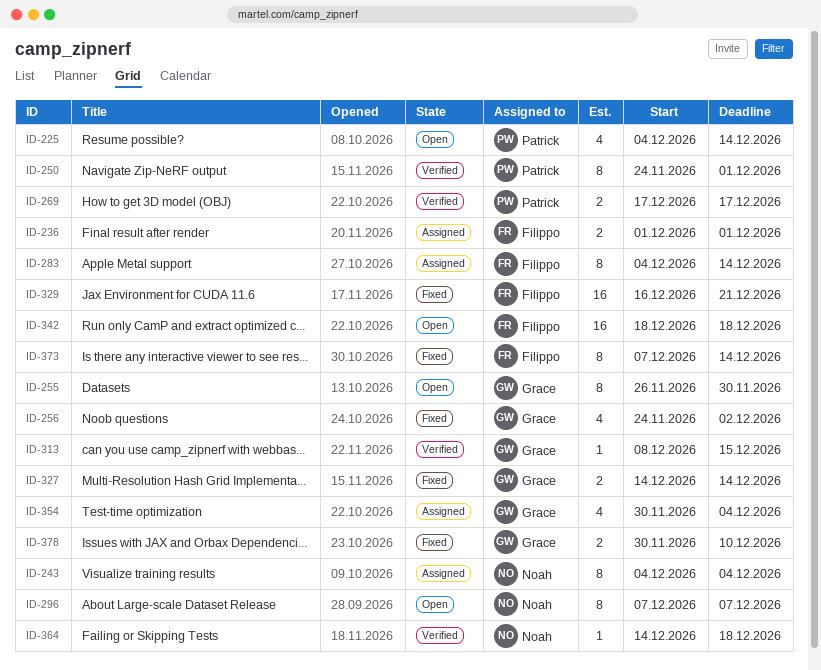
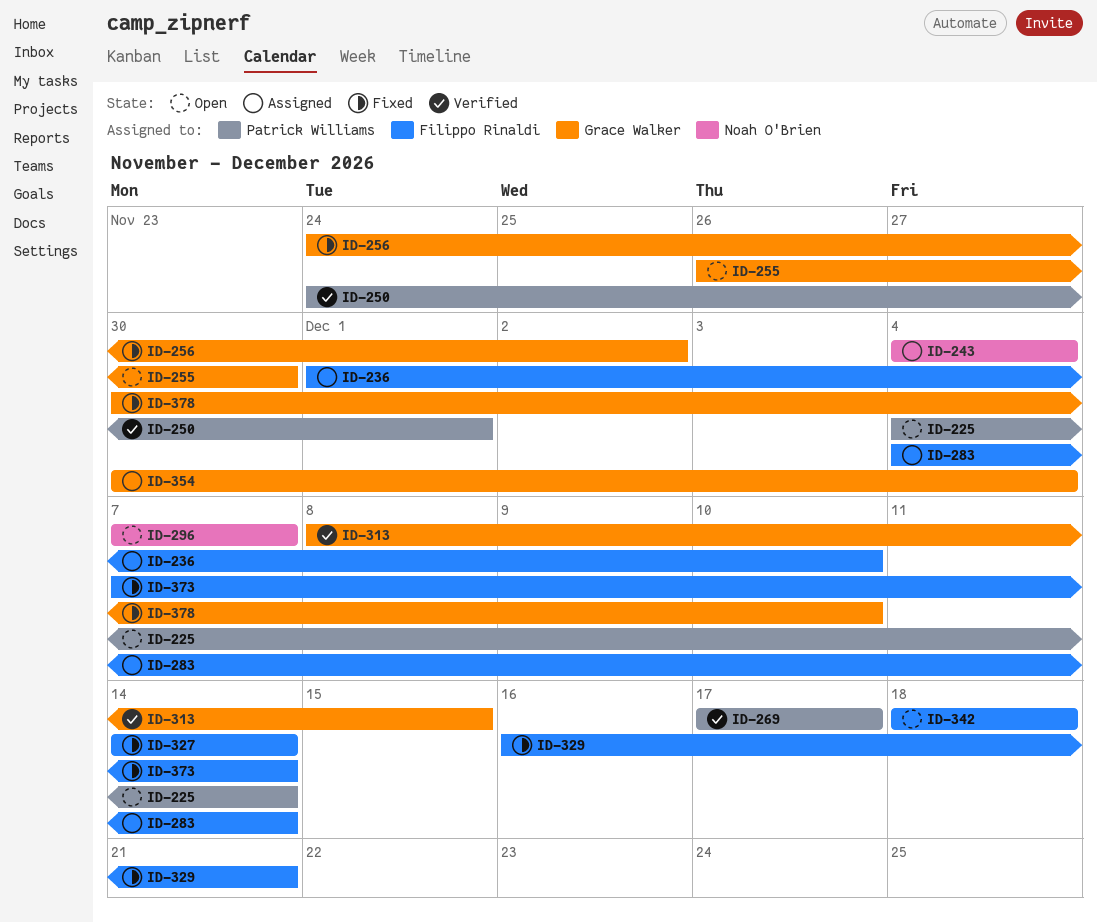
ID-236, due: Dec 1 -> Dec 10
ID-327, owner: Grace Walker -> Filippo Rinaldi
ID-364: present -> none

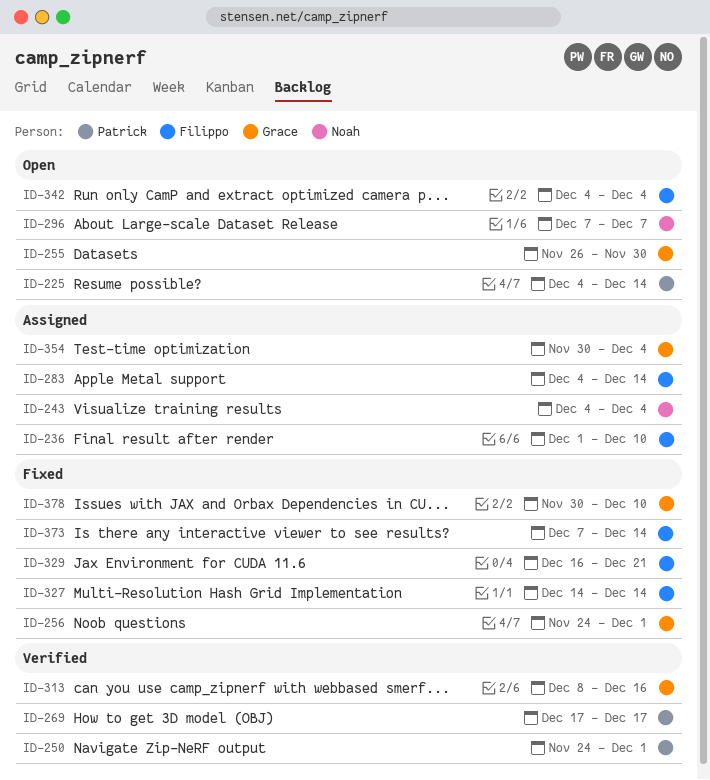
ID-256, due: Dec 2 -> Dec 1
ID-313, due: Dec 15 -> Dec 16
ID-342, start: Dec 18 -> Dec 4
ID-342, due: Dec 18 -> Dec 4

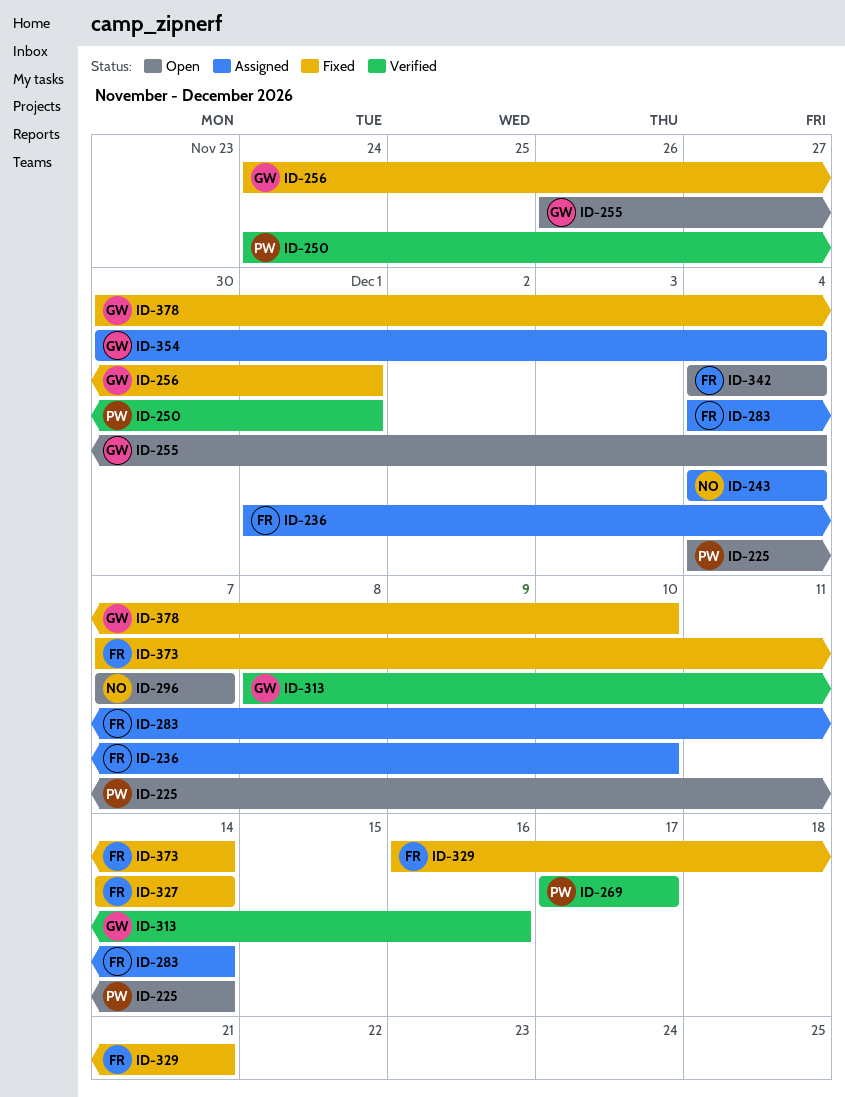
ID-255, due: Nov 30 -> Dec 4

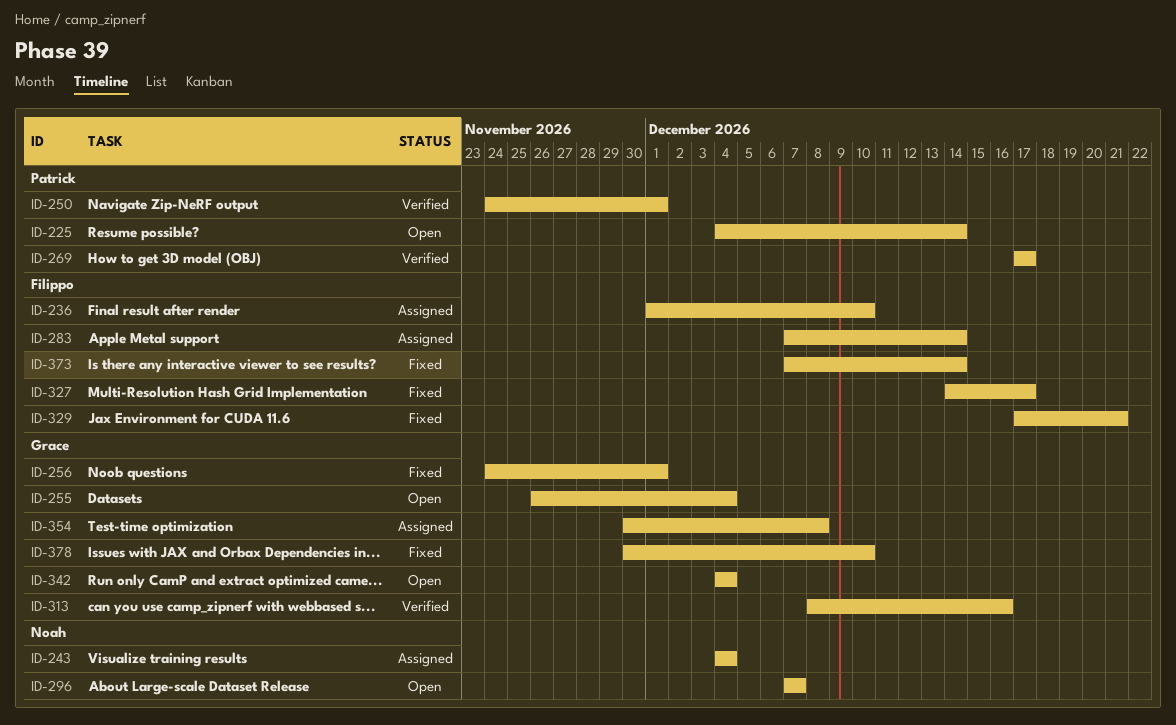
ID-283, start: Dec 4 -> Dec 7
ID-327, due: Dec 14 -> Dec 17
ID-329, start: Dec 16 -> Dec 17
ID-342, owner: Filippo -> Grace
ID-354, due: Dec 4 -> Dec 8

